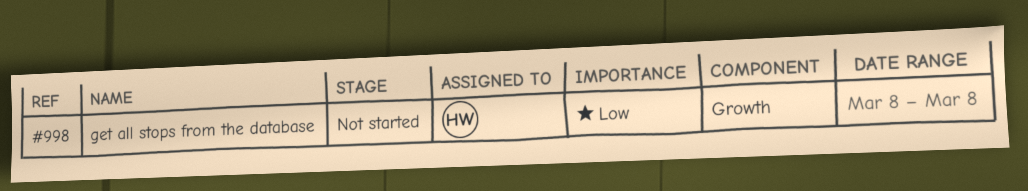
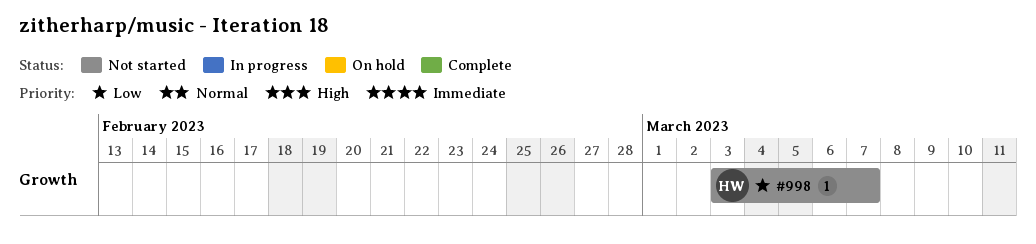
#998, start: Mar 8 -> Mar 3
#998, due: Mar 8 -> Mar 7

